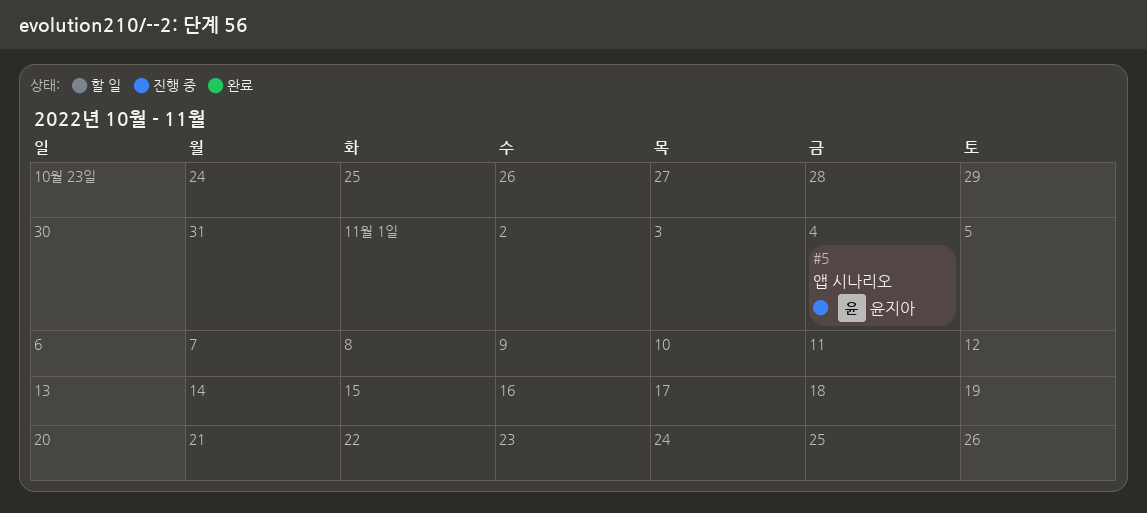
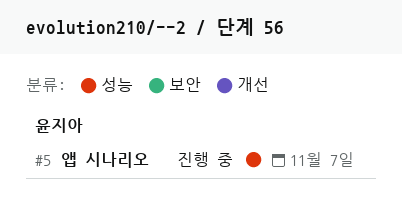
#5, due: Nov 4 -> Nov 7

